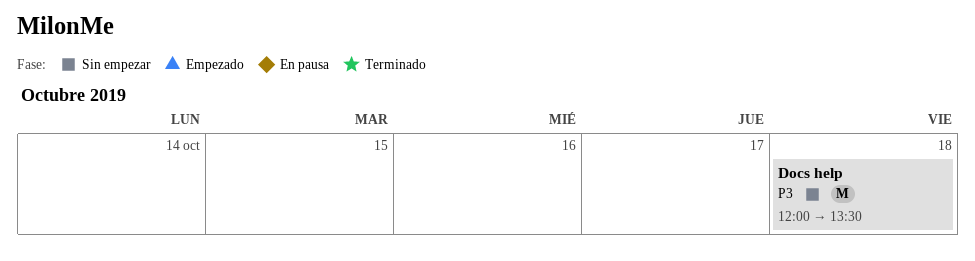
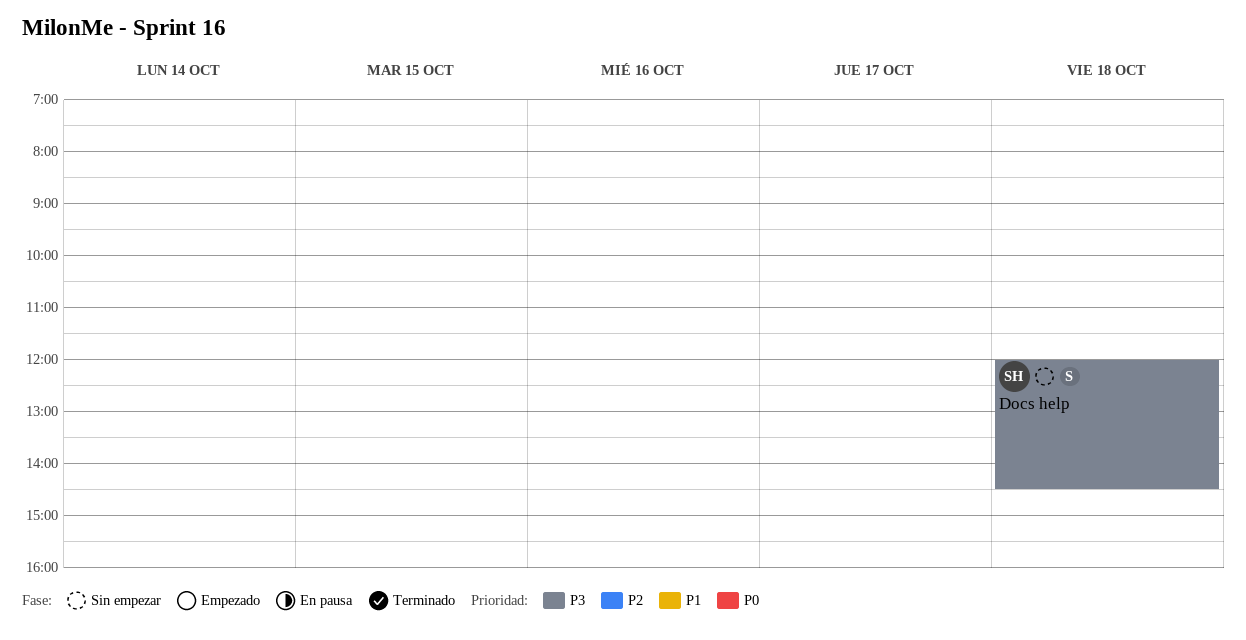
Docs help, estimate: M -> S
Docs help, ends: 13:30 -> 14:30

